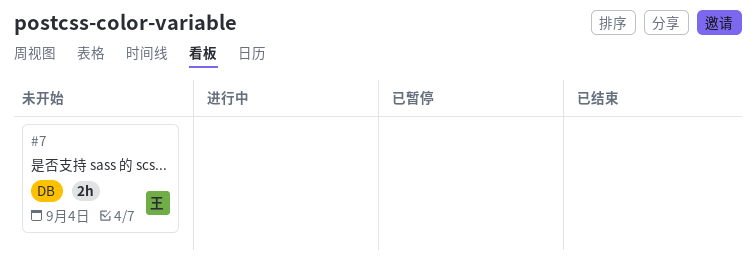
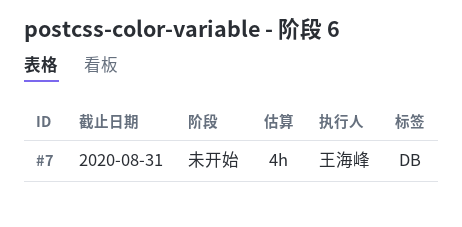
#7, estimate: 2h -> 4h
#7, due: Sep 4 -> Aug 31

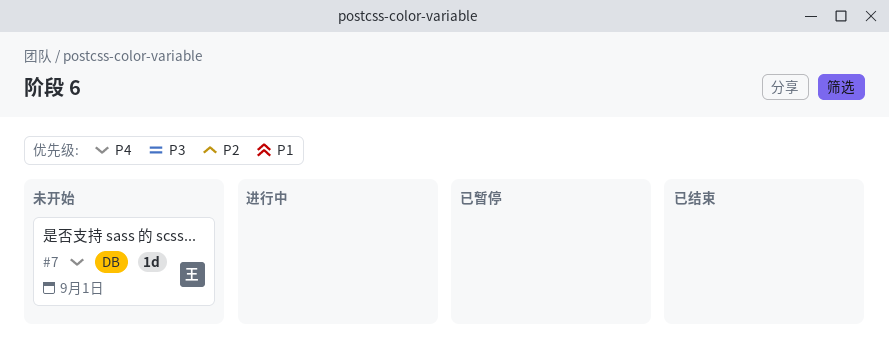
#7, estimate: 4h -> 1d
#7, due: Aug 31 -> Sep 1

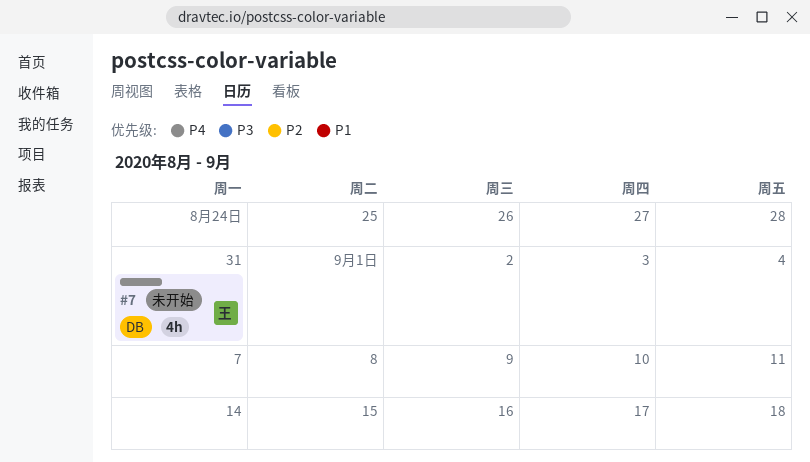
#7, estimate: 1d -> 4h
#7, due: Sep 1 -> Aug 31

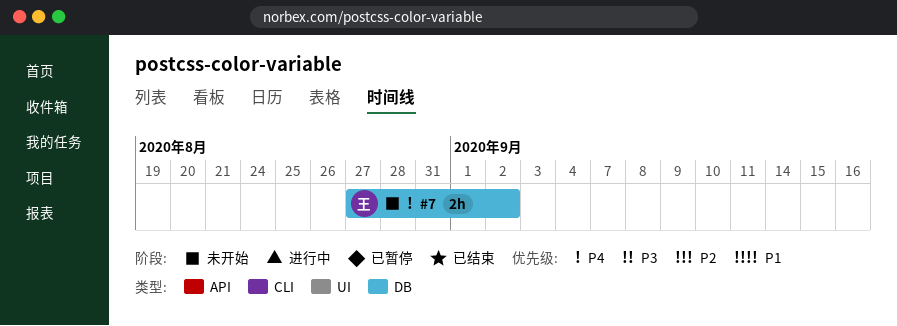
#7, estimate: 4h -> 2h
#7, due: Aug 31 -> Sep 2

